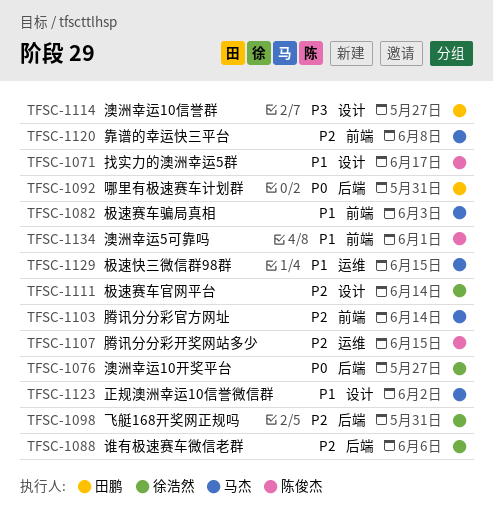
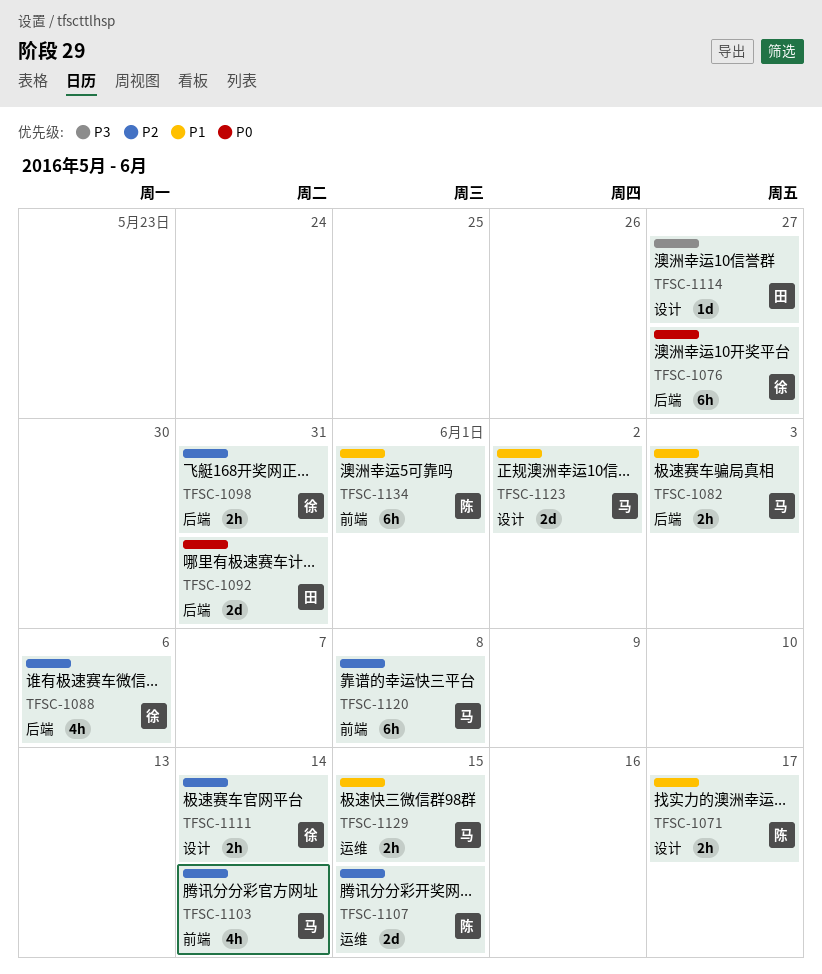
TFSC-1082, label: 前端 -> 后端

